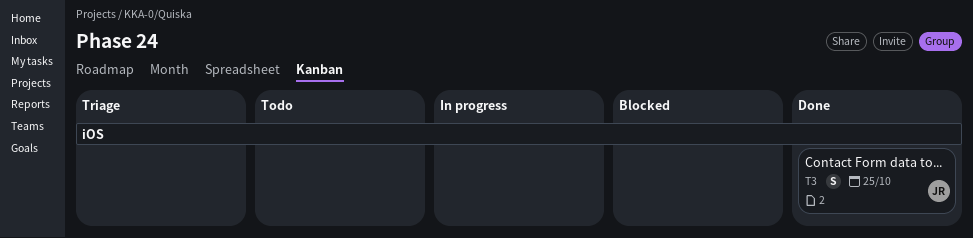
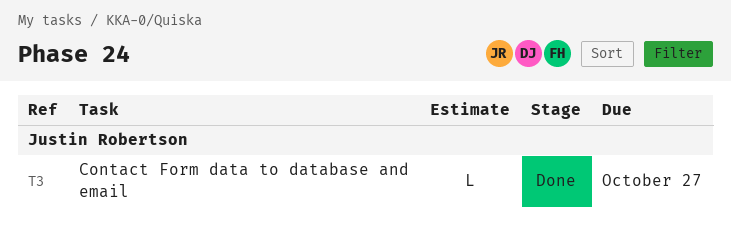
T3, estimate: S -> L
T3, due: Oct 25 -> Oct 27

